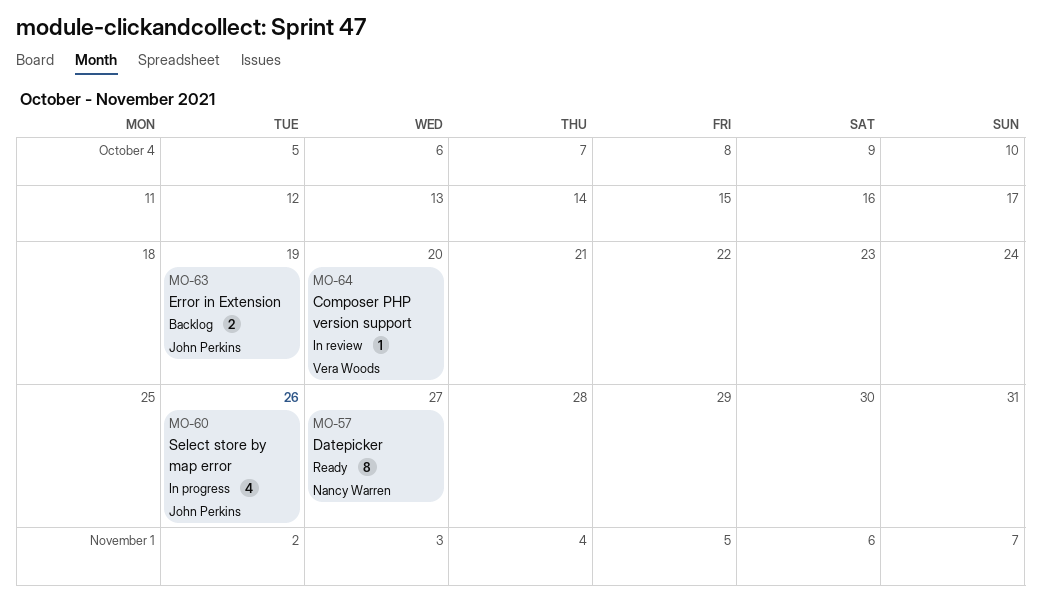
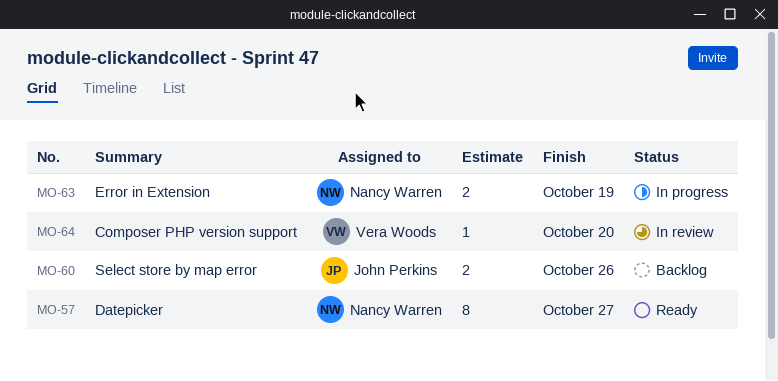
MO-60, status: In progress -> Backlog
MO-60, estimate: 4 -> 2
MO-63, status: Backlog -> In progress
MO-63, owner: John Perkins -> Nancy Warren

